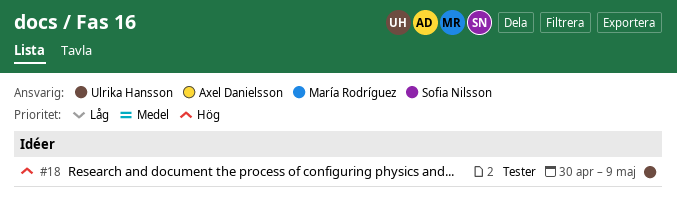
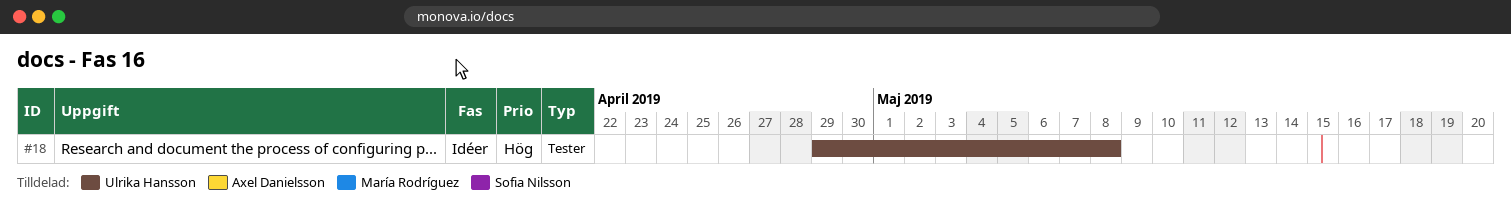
#18, start: Apr 30 -> Apr 29
#18, due: May 9 -> May 8

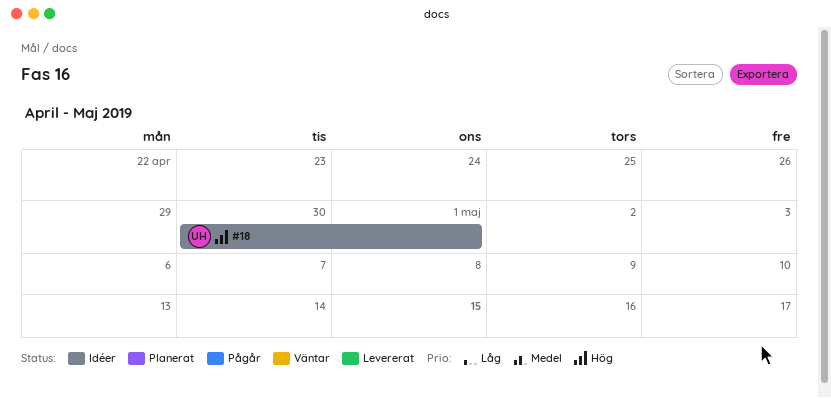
#18, start: Apr 29 -> Apr 30
#18, due: May 8 -> May 1

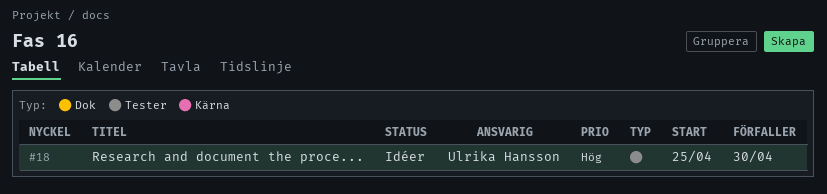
#18, start: Apr 30 -> Apr 25
#18, due: May 1 -> Apr 30

